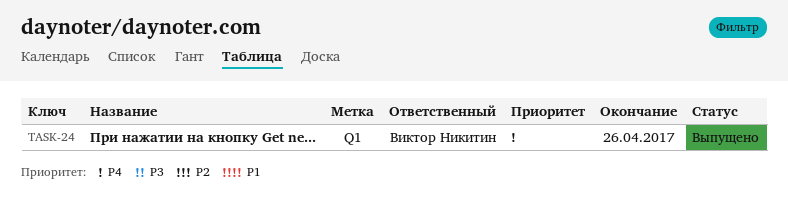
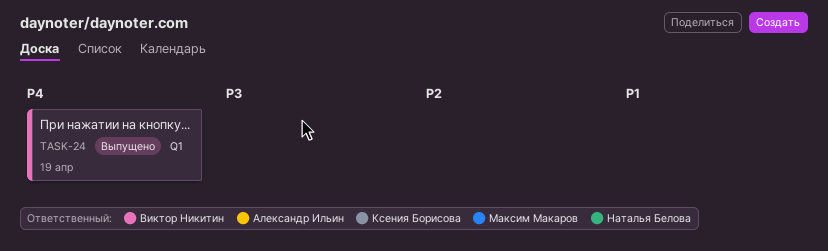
TASK-24, due: Apr 26 -> Apr 19

